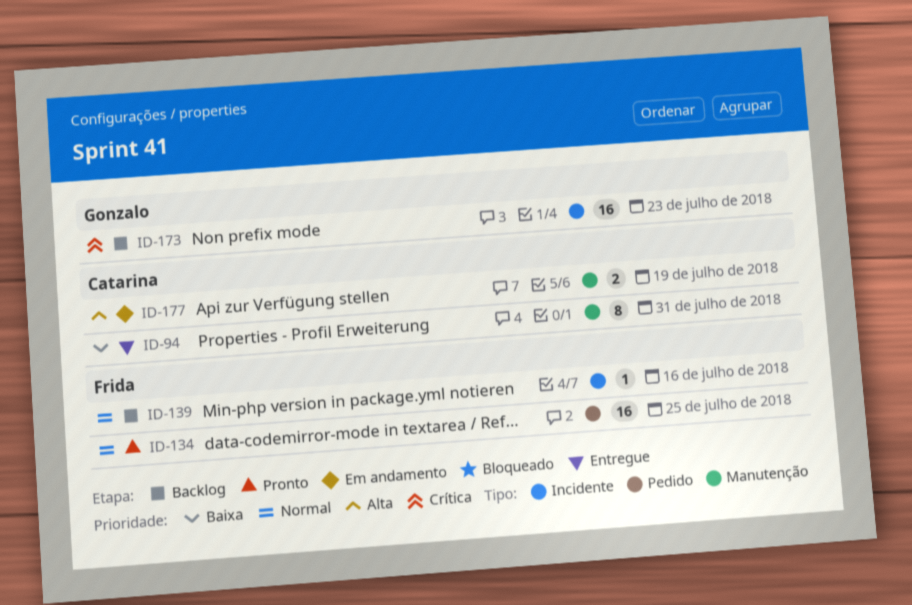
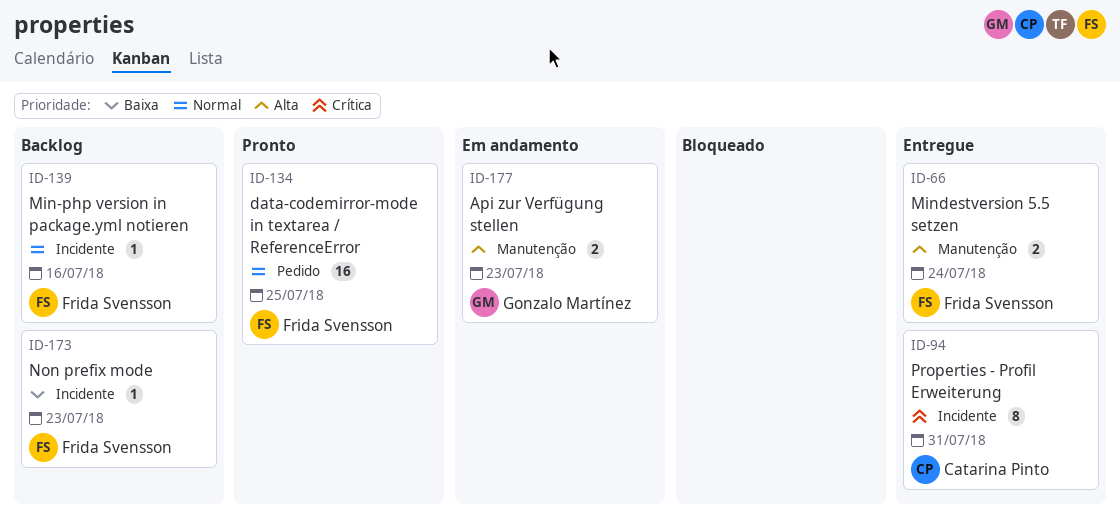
ID-66: none -> present
ID-94, priority: Baixa -> Crítica
ID-94, label: Manutenção -> Incidente
ID-173, owner: Gonzalo Martínez -> Frida Svensson
ID-173, priority: Crítica -> Baixa
ID-173, estimate: 16 -> 1
ID-177, owner: Catarina Pinto -> Gonzalo Martínez
ID-177, due: Jul 19 -> Jul 23

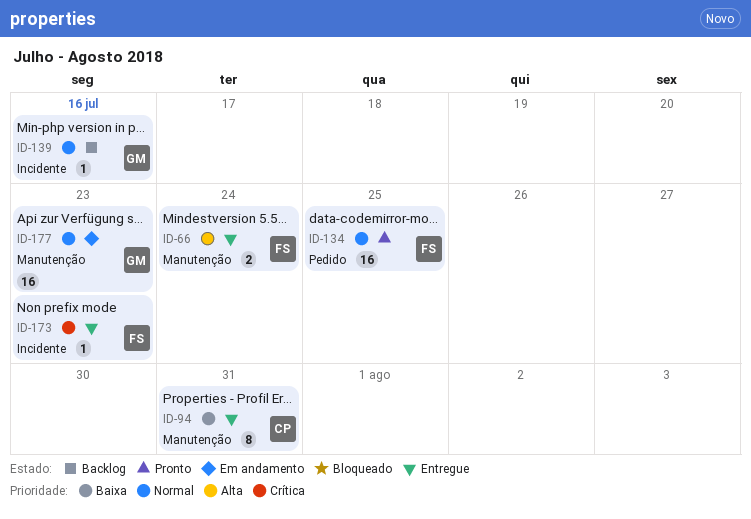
ID-94, priority: Crítica -> Baixa
ID-94, label: Incidente -> Manutenção
ID-139, owner: Frida Svensson -> Gonzalo Martínez
ID-173, status: Backlog -> Entregue
ID-173, priority: Baixa -> Crítica
ID-177, priority: Alta -> Normal
ID-177, estimate: 2 -> 16

